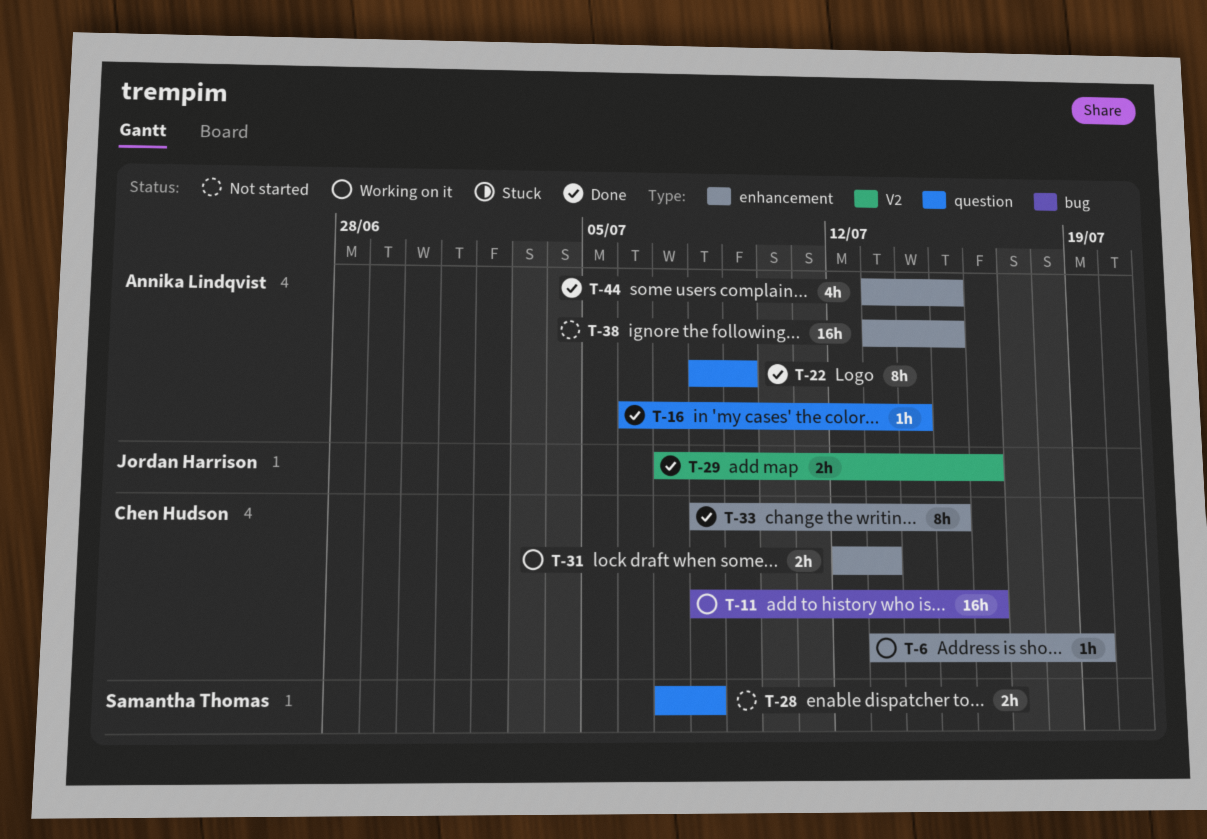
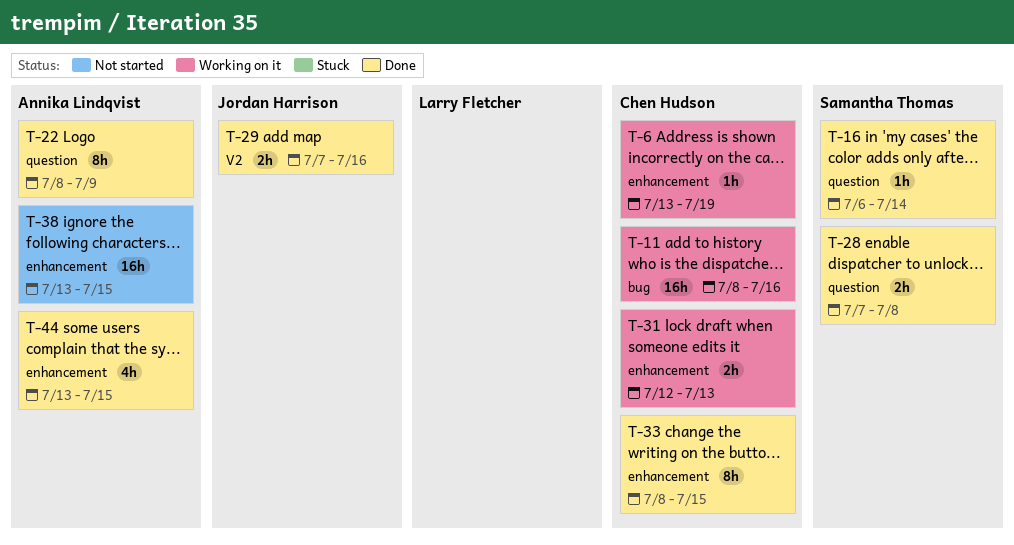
T-16, owner: Annika Lindqvist -> Samantha Thomas
T-28, status: Not started -> Done

